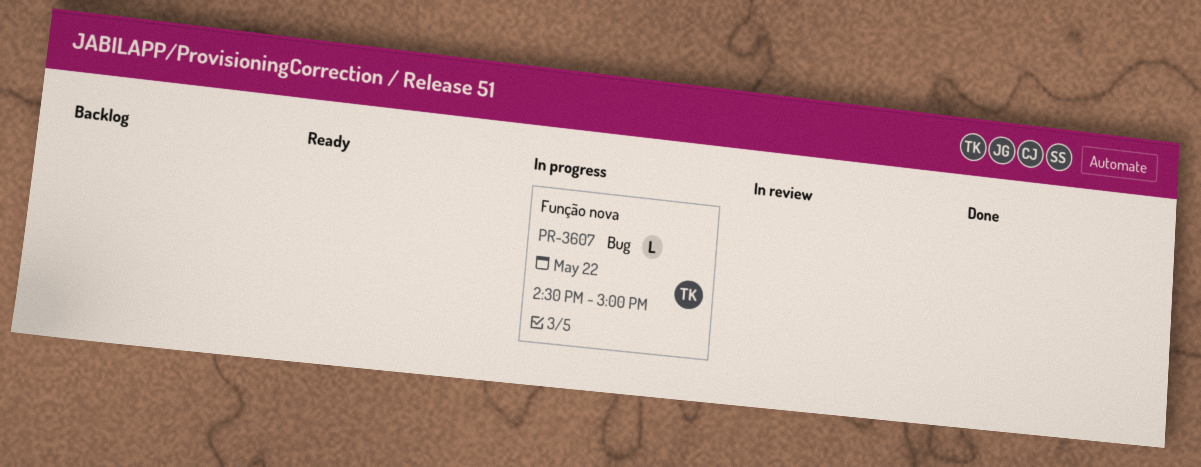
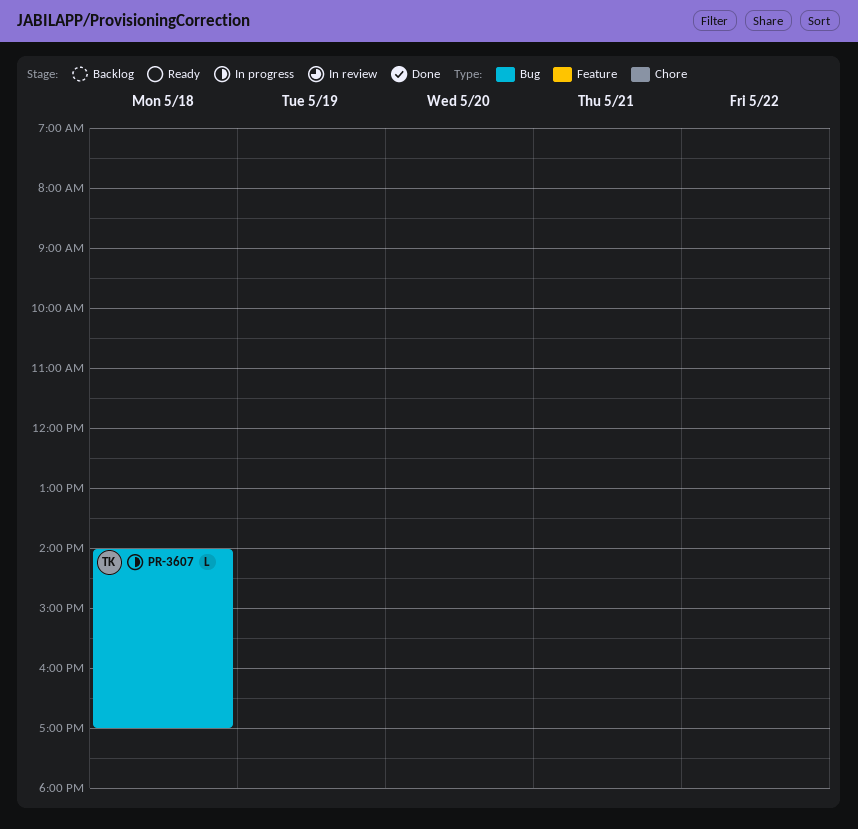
PR-3607, day: May 22 -> May 18
PR-3607, begins: 14:30 -> 14:00
PR-3607, ends: 15:00 -> 17:00

